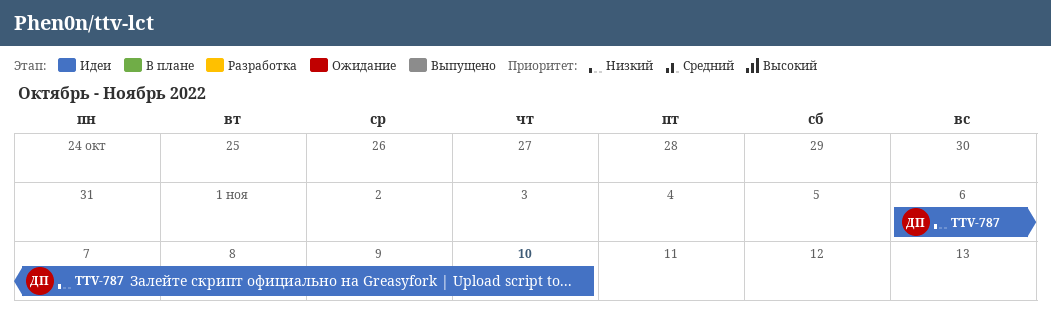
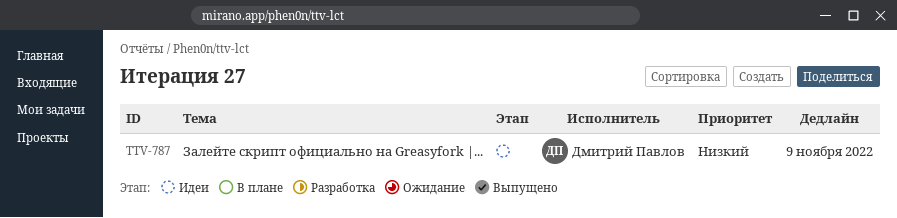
TTV-787, due: Nov 10 -> Nov 9

